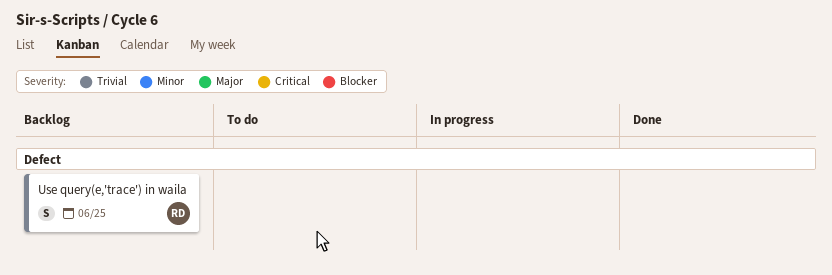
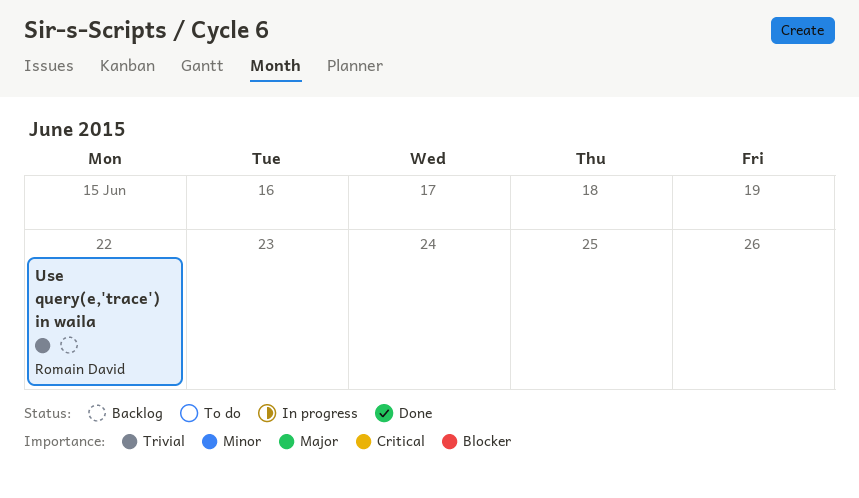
Use query(e,'trace') in waila, due: Jun 25 -> Jun 22

